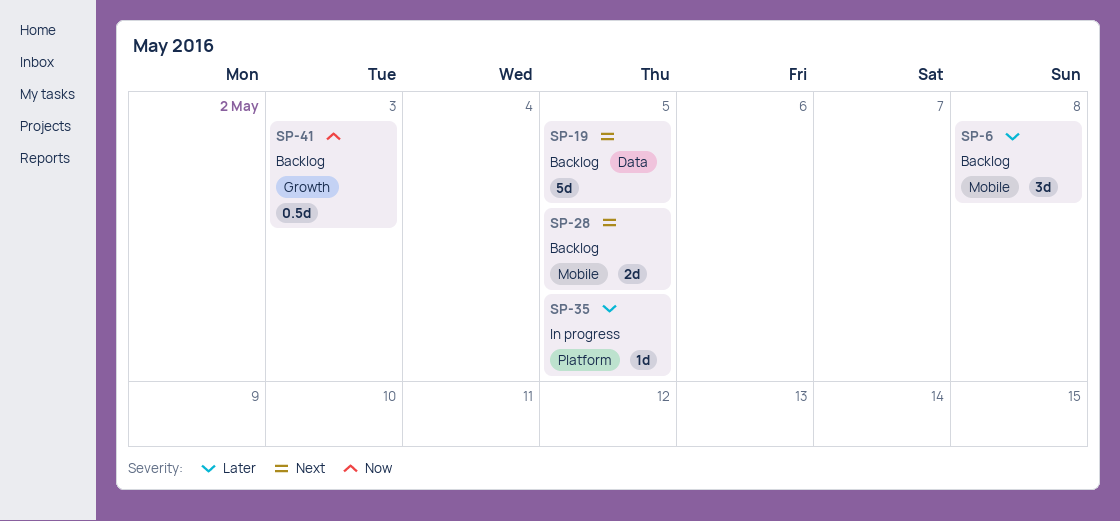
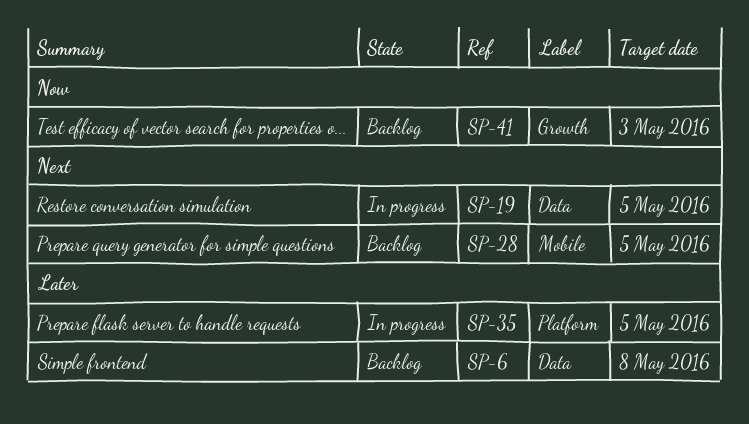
SP-6, label: Mobile -> Data
SP-19, status: Backlog -> In progress

